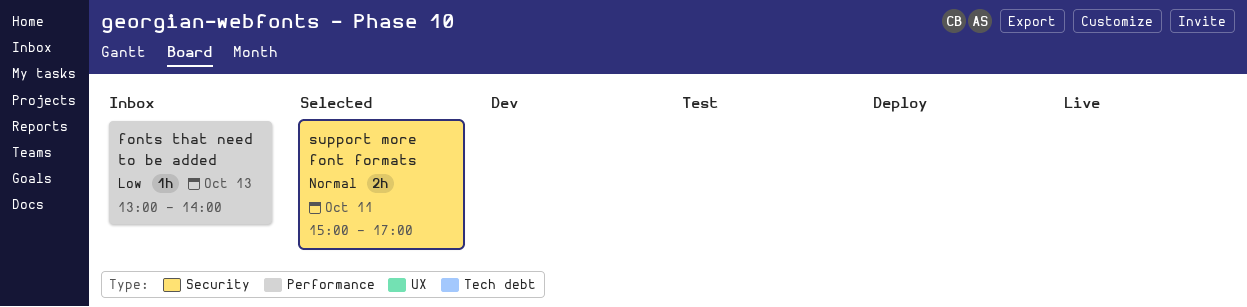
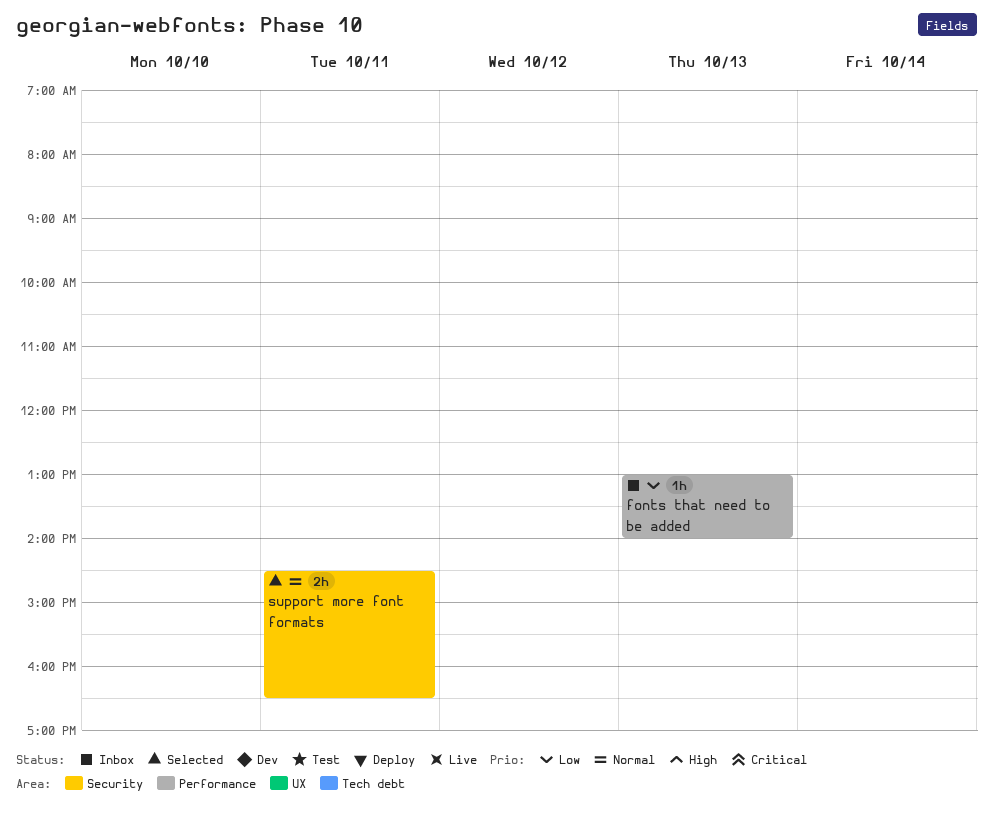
support more font formats, begins: 15:00 -> 14:30
support more font formats, ends: 17:00 -> 16:30

